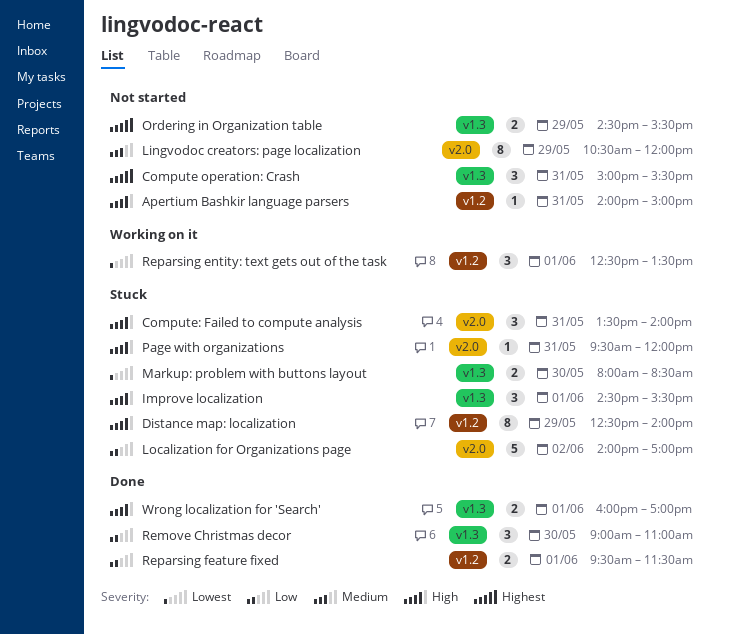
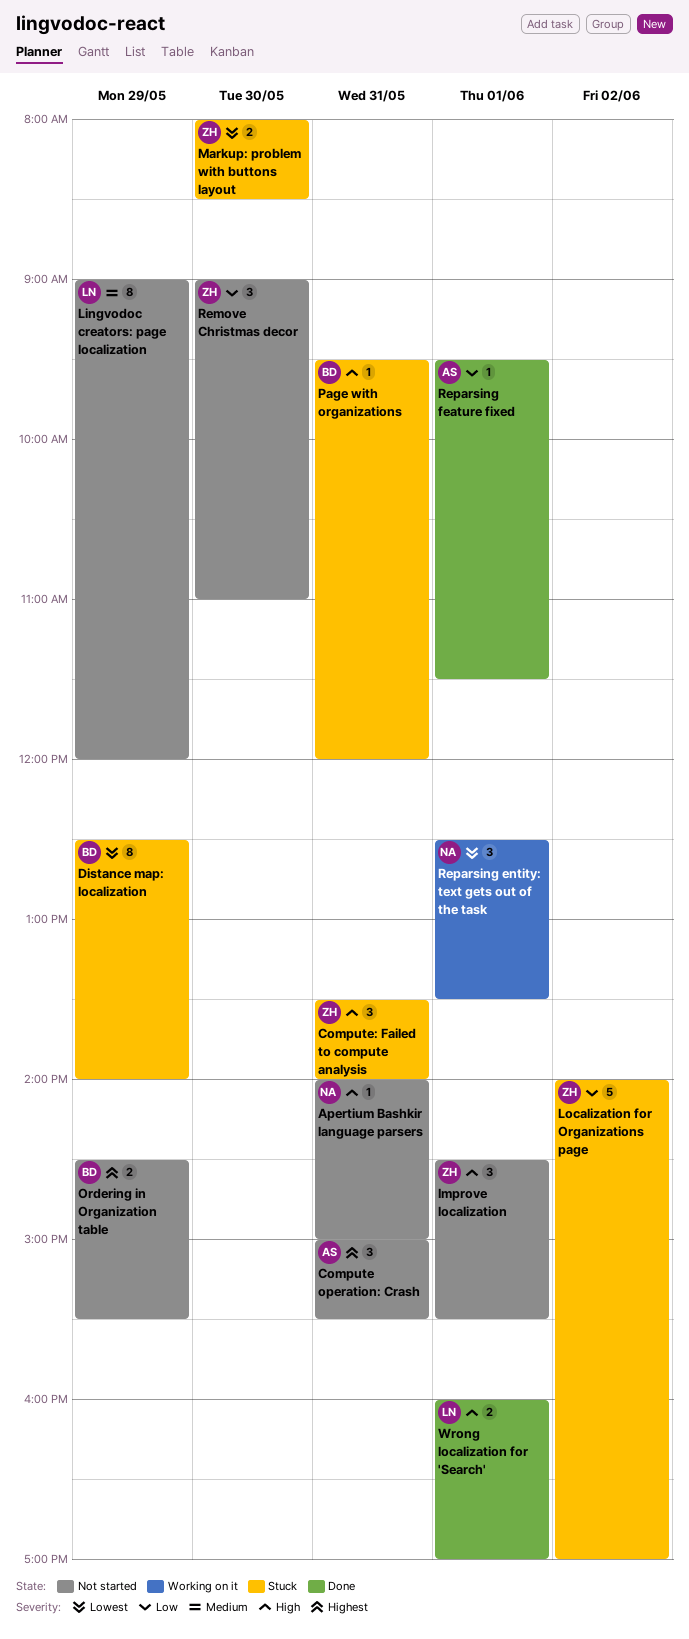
Distance map: localization, priority: High -> Lowest
Improve localization, status: Stuck -> Not started
Lingvodoc creators: page localization, begins: 10:30 -> 09:00
Remove Christmas decor, status: Done -> Not started
Reparsing feature fixed, estimate: 2 -> 1

